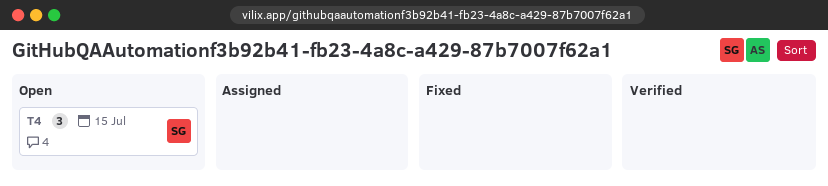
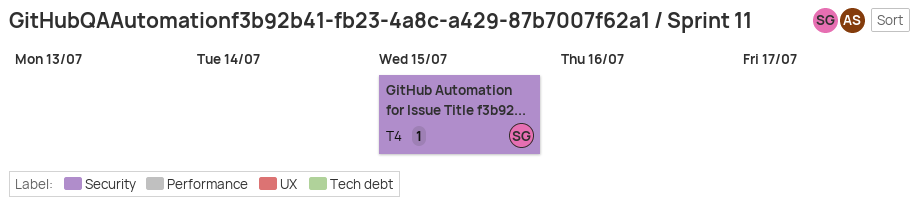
T4, estimate: 3 -> 1

